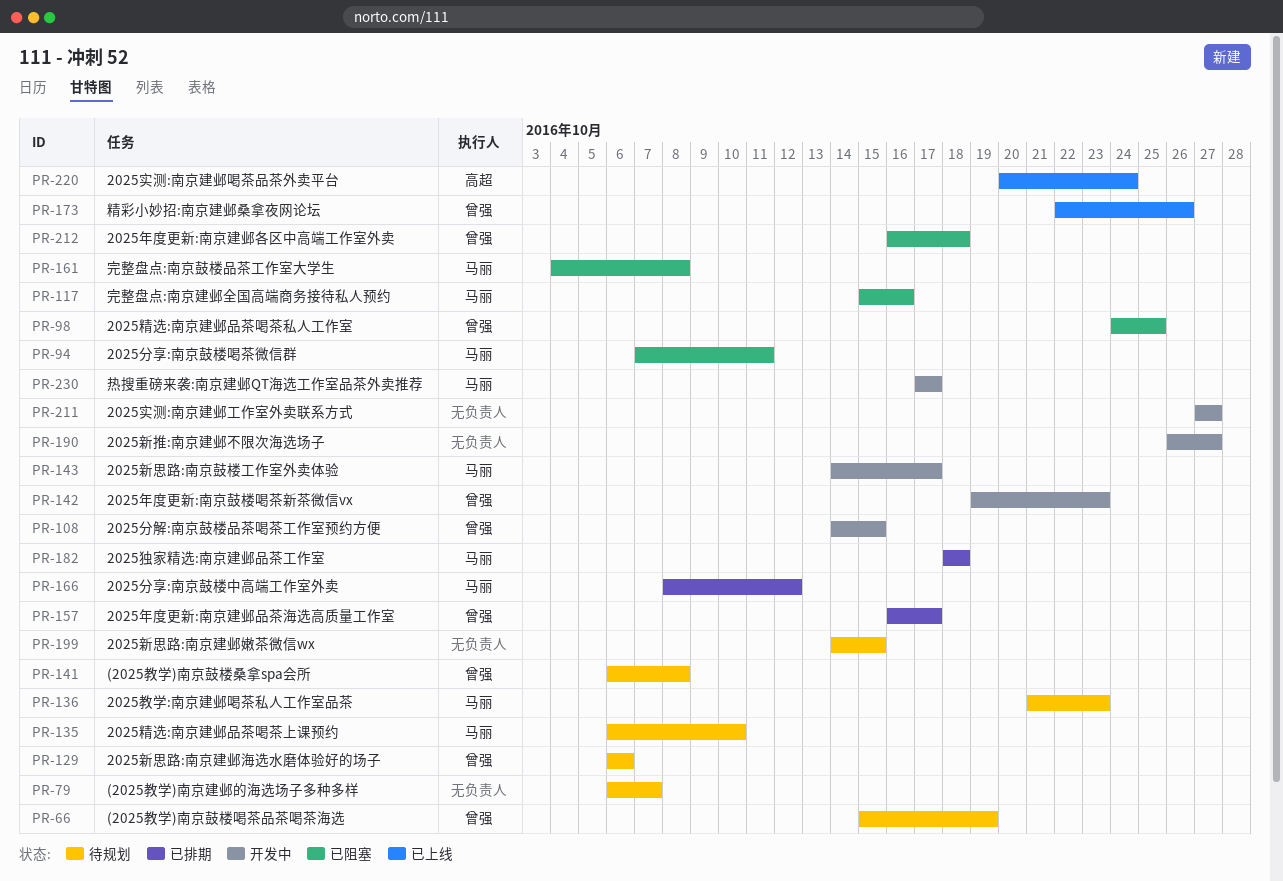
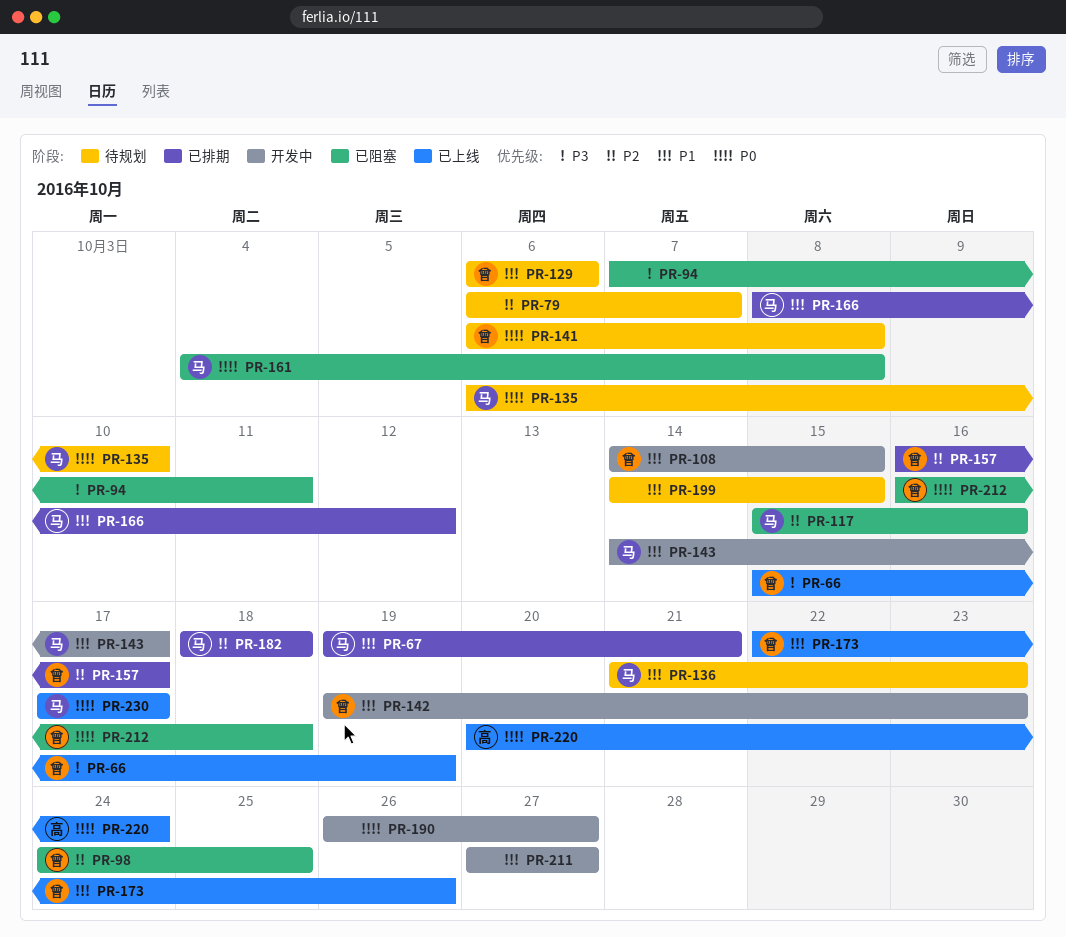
PR-66, status: 待规划 -> 已上线
PR-67: none -> present
PR-94, owner: 马丽 -> none
PR-230, status: 开发中 -> 已上线

